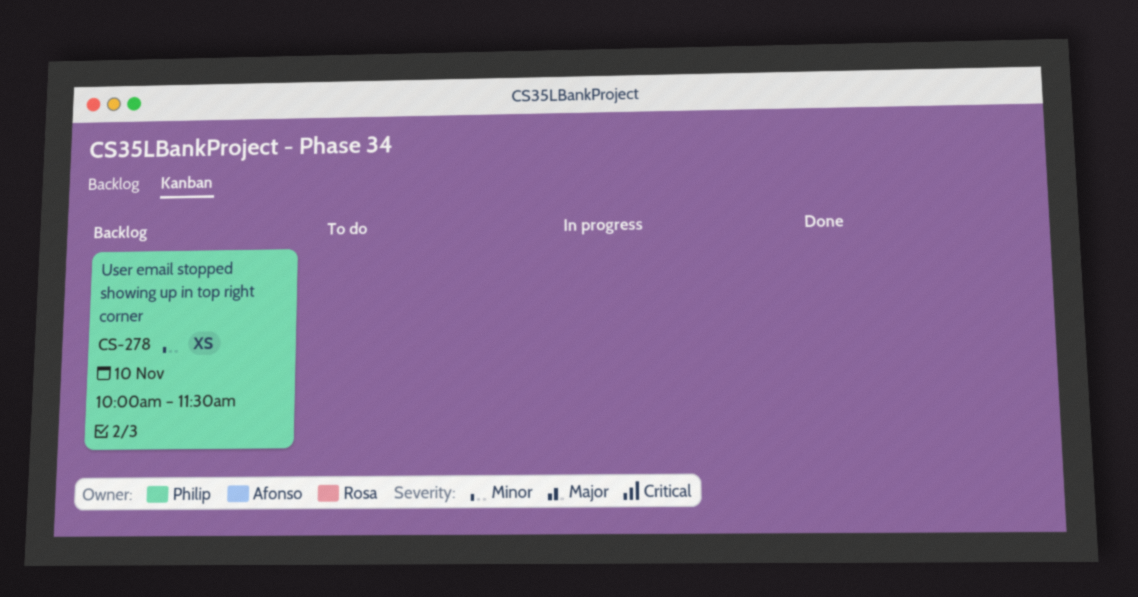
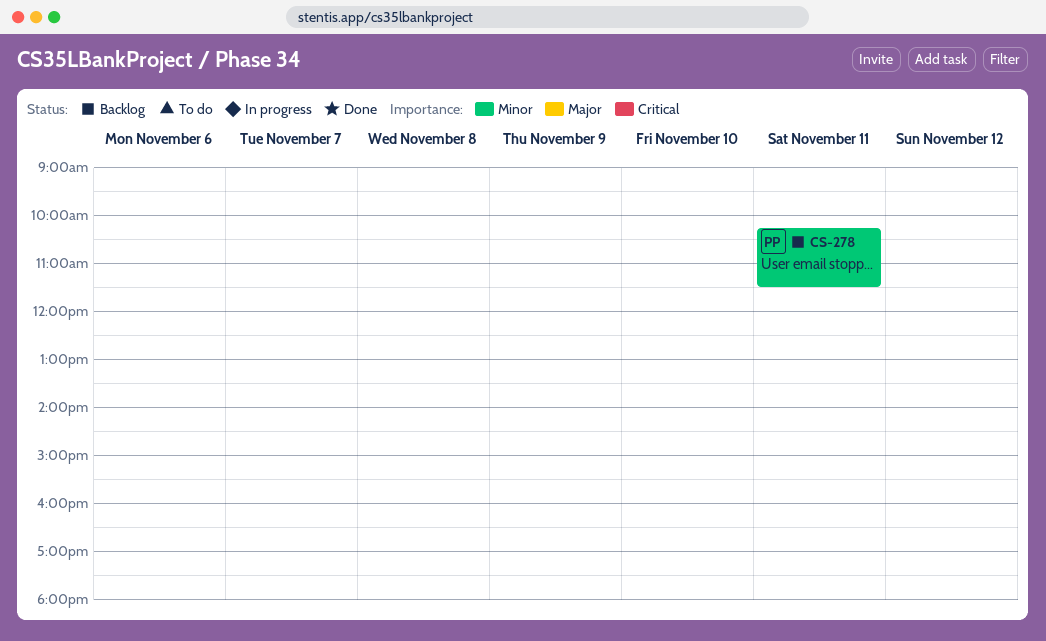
CS-278, day: Nov 10 -> Nov 11
CS-278, begins: 10:00 -> 10:15

